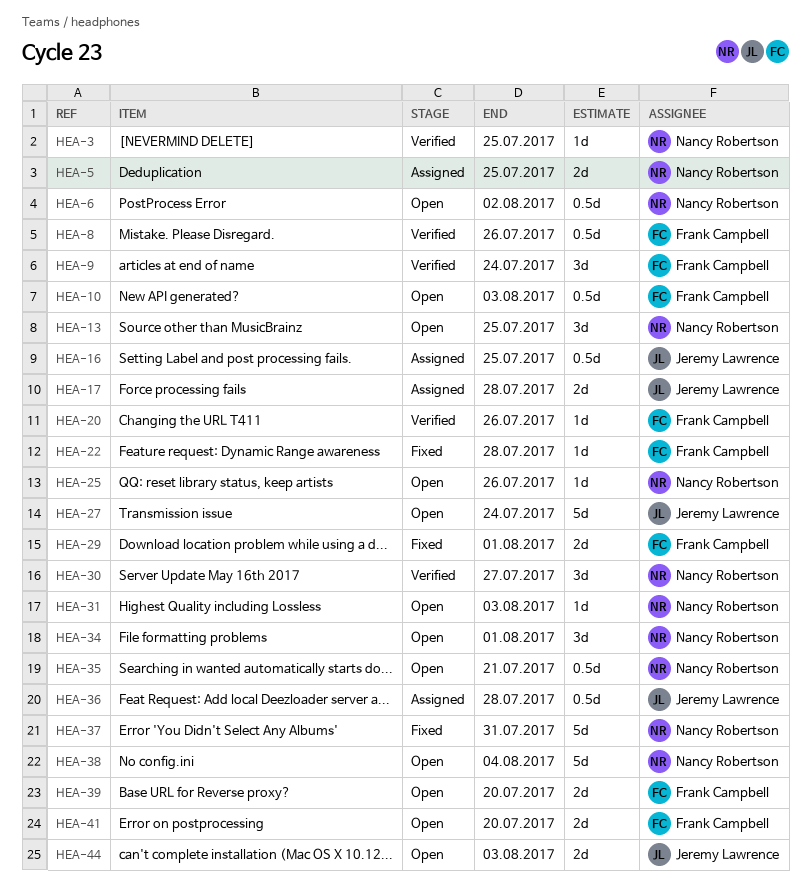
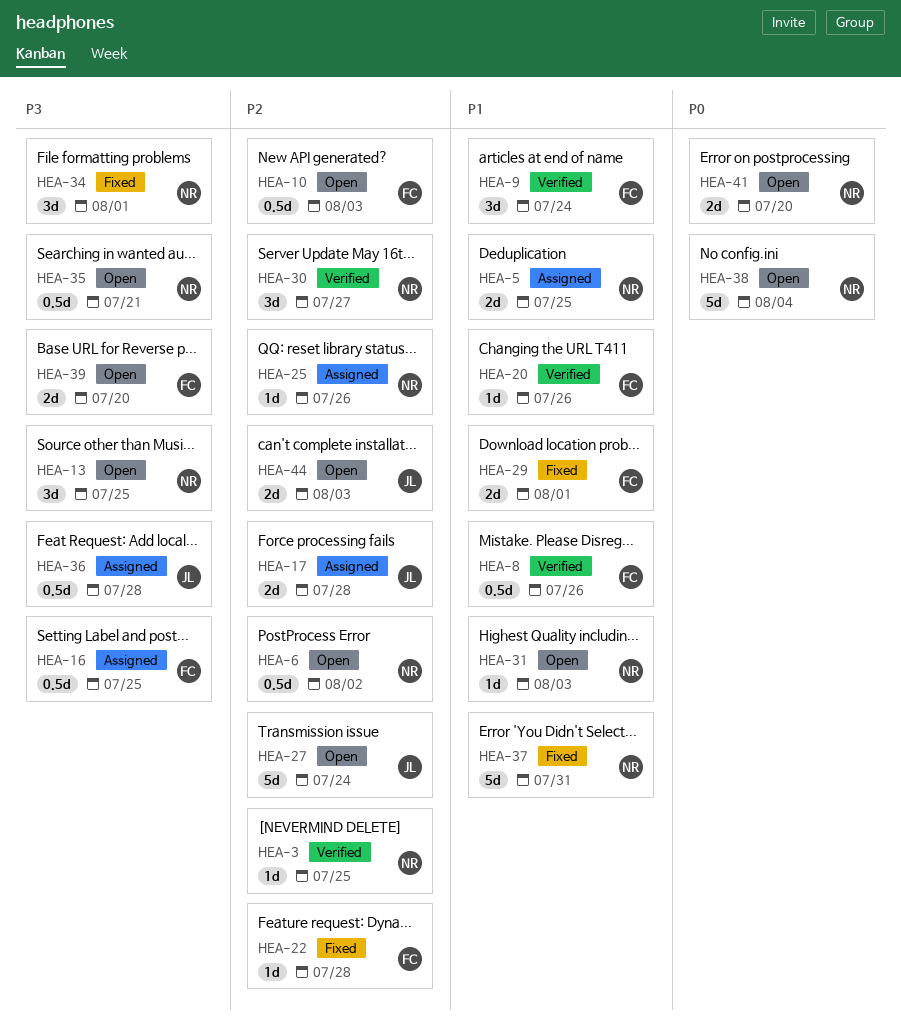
HEA-16, owner: Jeremy Lawrence -> Frank Campbell
HEA-25, status: Open -> Assigned
HEA-34, status: Open -> Fixed
HEA-41, owner: Frank Campbell -> Nancy Robertson

